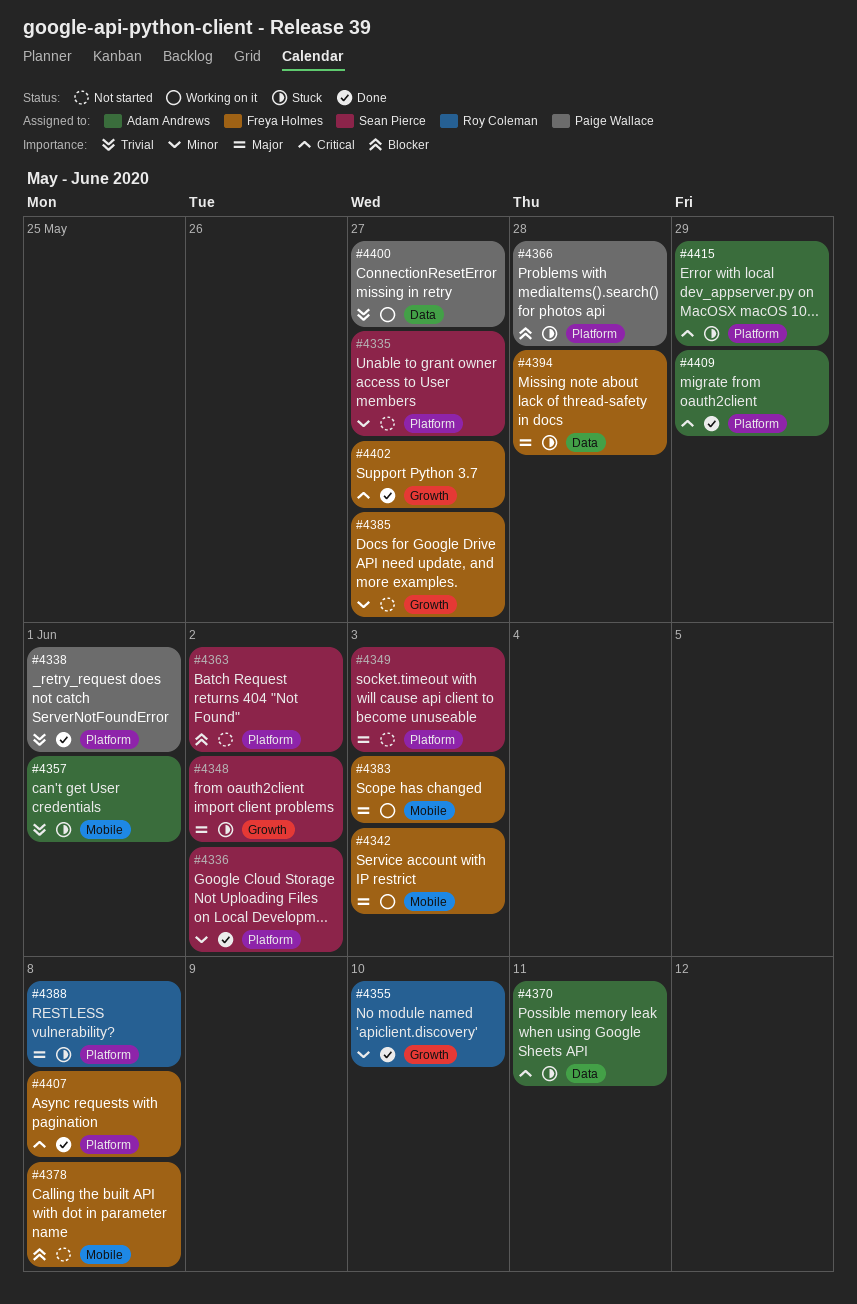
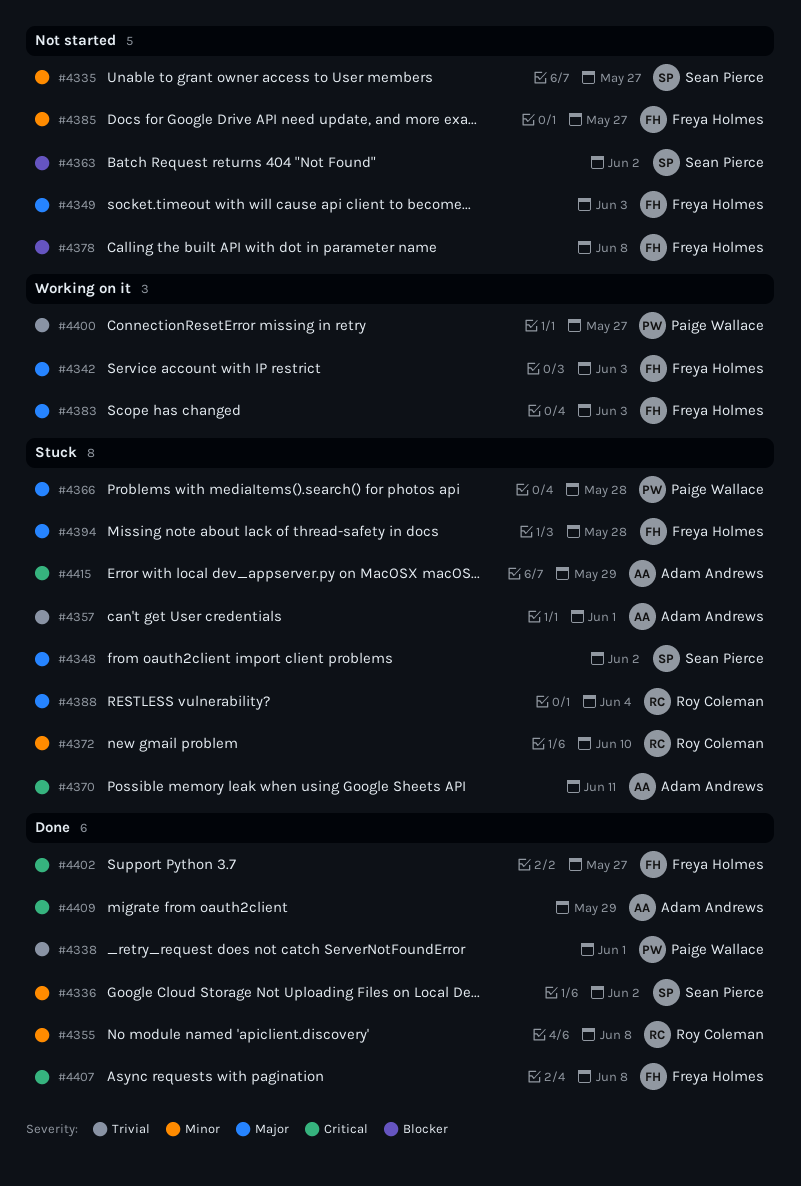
#4349, owner: Sean Pierce -> Freya Holmes
#4355, due: Jun 10 -> Jun 8
#4366, priority: Blocker -> Major
#4372: none -> present
#4388, due: Jun 8 -> Jun 4

